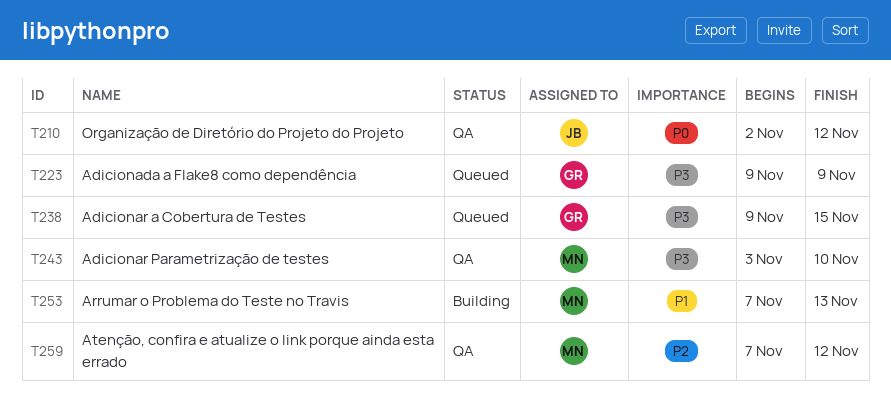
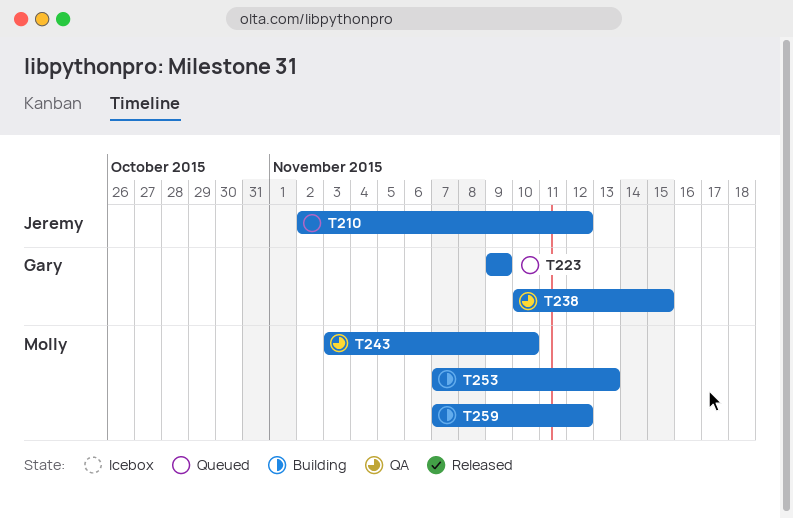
T210, status: QA -> Queued
T238, status: Queued -> QA
T238, start: Nov 9 -> Nov 10
T259, status: QA -> Building

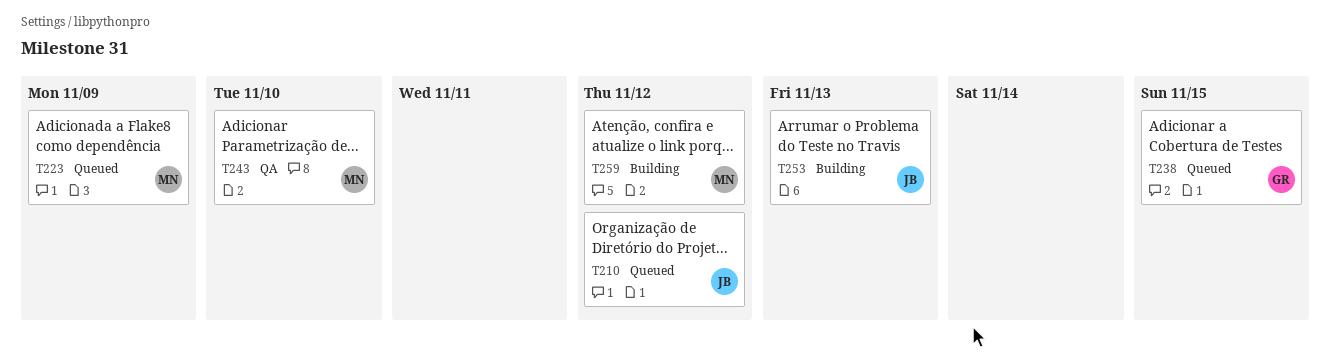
T223, owner: Gary -> Molly
T238, status: QA -> Queued
T253, owner: Molly -> Jeremy

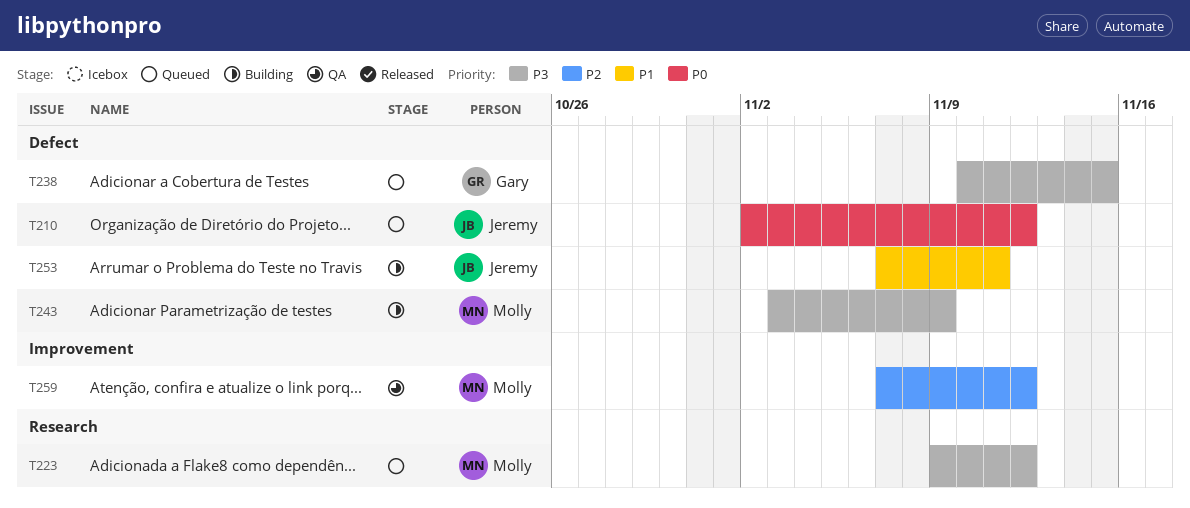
T223, due: Nov 9 -> Nov 12
T243, status: QA -> Building
T243, due: Nov 10 -> Nov 9
T253, due: Nov 13 -> Nov 11
T259, status: Building -> QA

